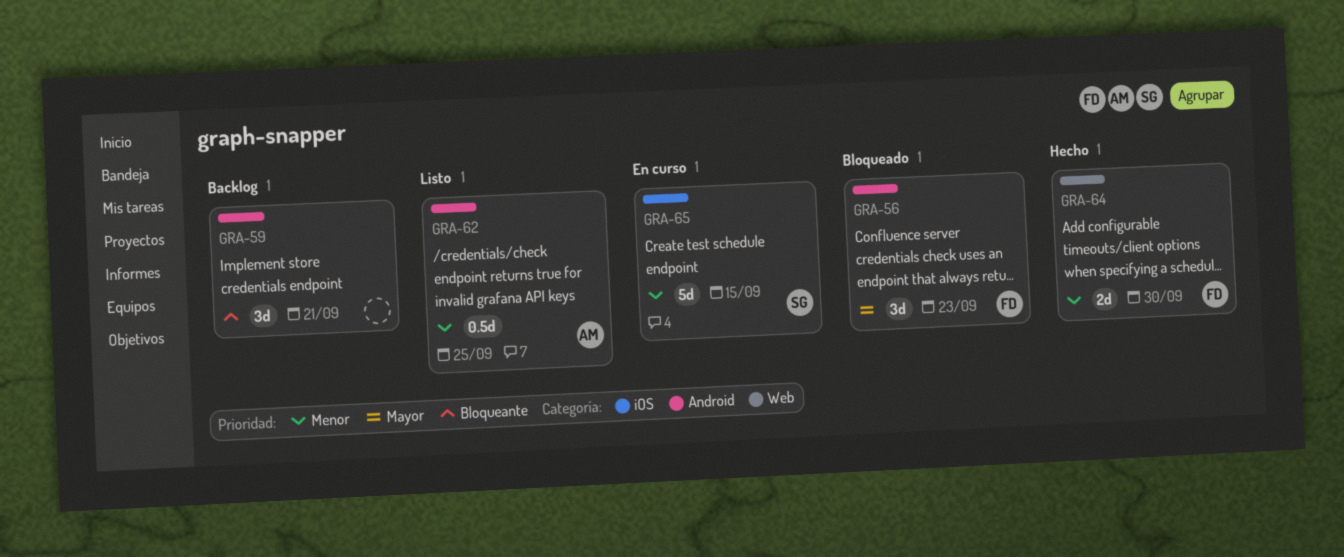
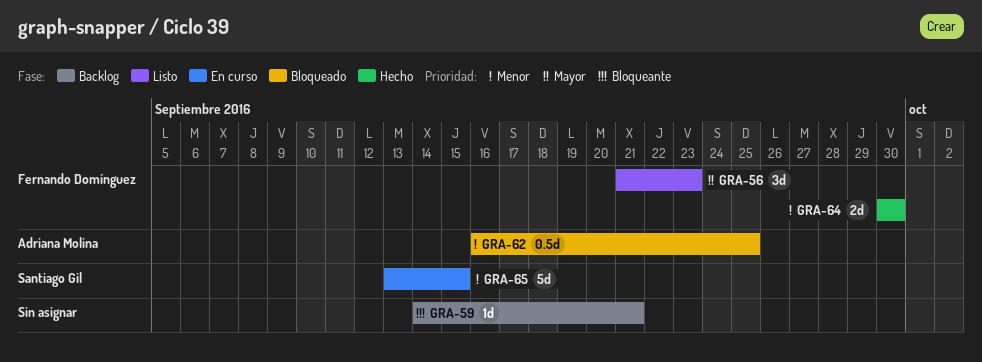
GRA-56, status: Bloqueado -> Listo
GRA-59, estimate: 3d -> 1d
GRA-62, status: Listo -> Bloqueado

